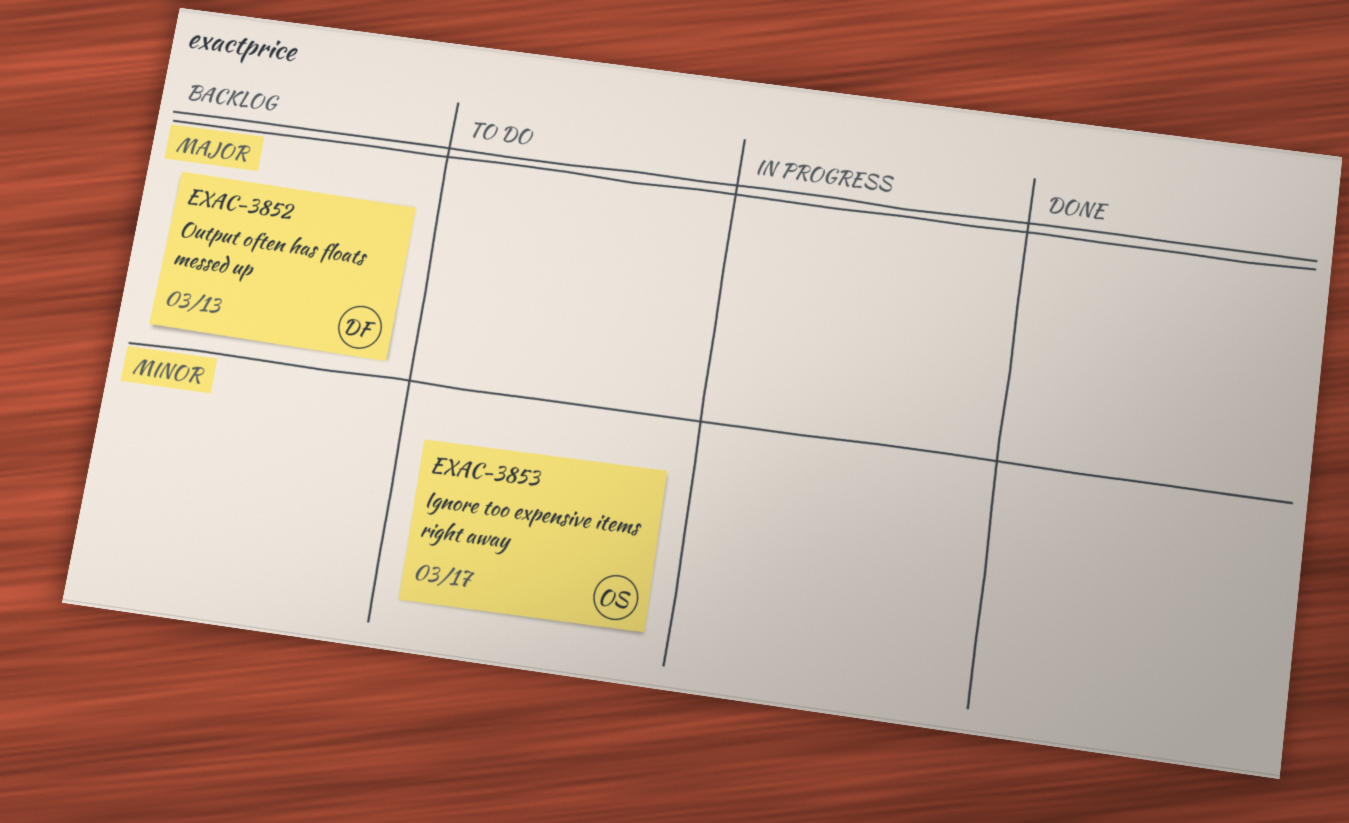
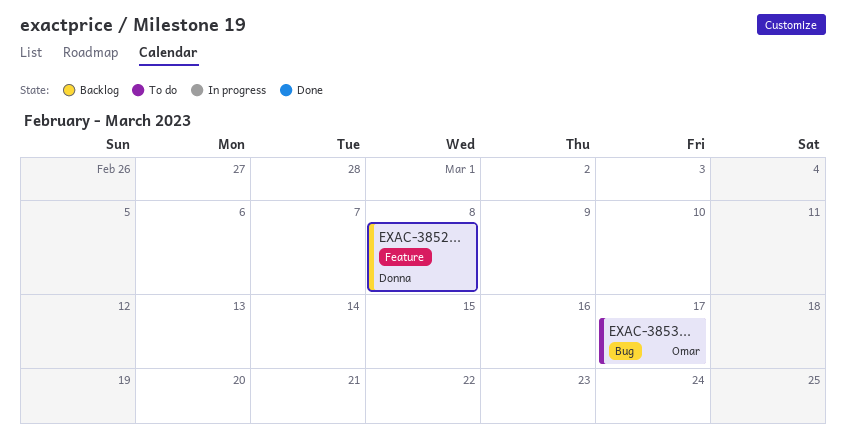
EXAC-3852, due: Mar 13 -> Mar 8

